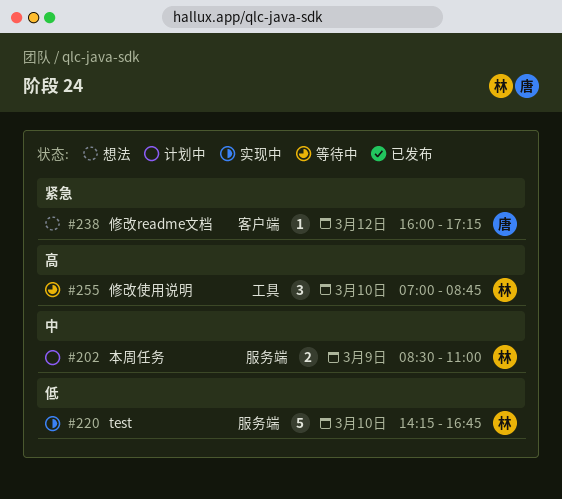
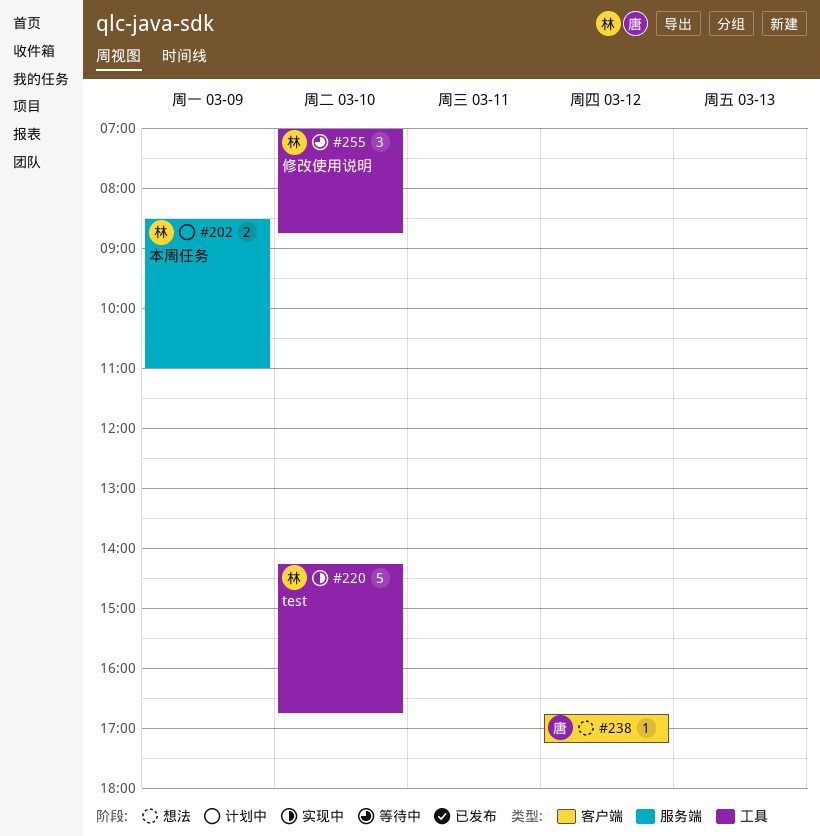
#220, label: 服务端 -> 工具
#238, begins: 16:00 -> 16:45

